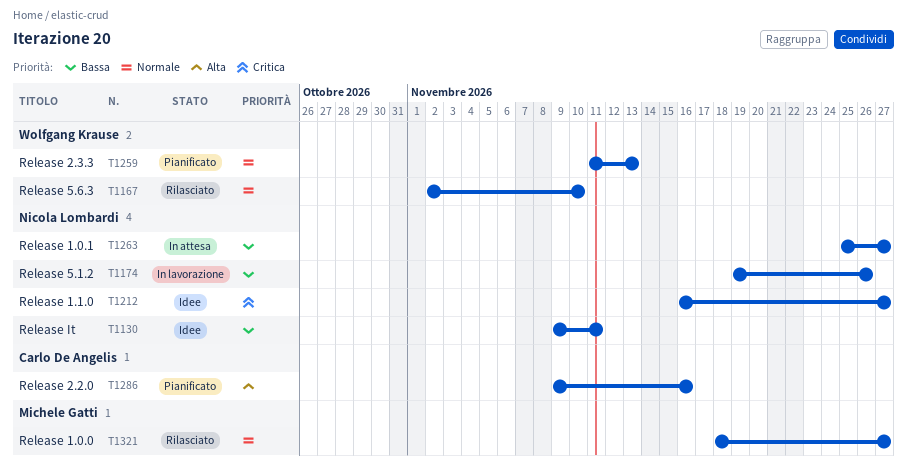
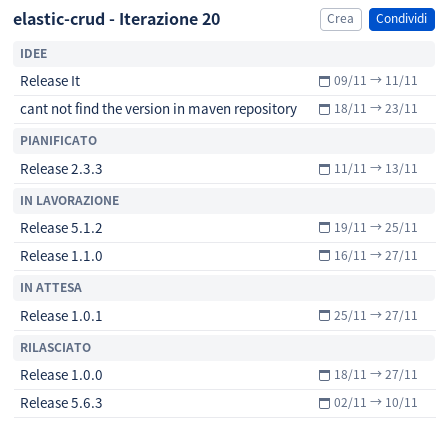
cant not find the version in maven repository: none -> present
Release 1.1.0, status: Idee -> In lavorazione
Release 2.2.0: present -> none
Release 5.1.2, due: Nov 26 -> Nov 25

